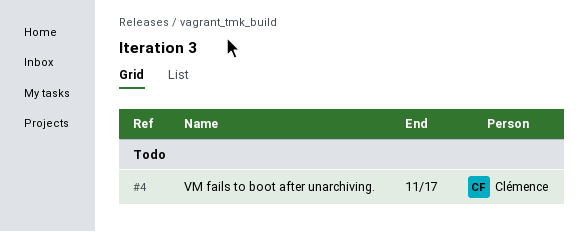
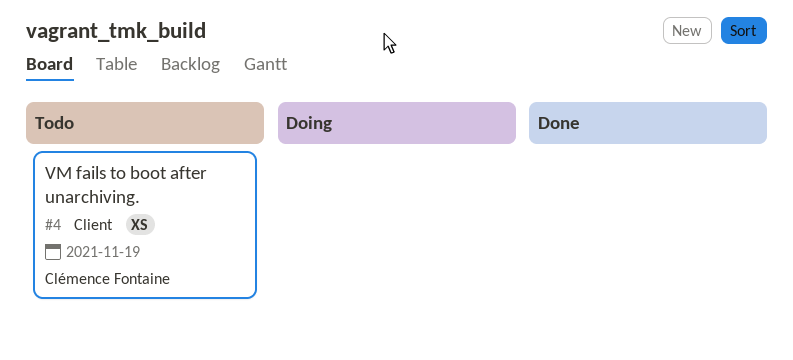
#4, due: Nov 17 -> Nov 19

